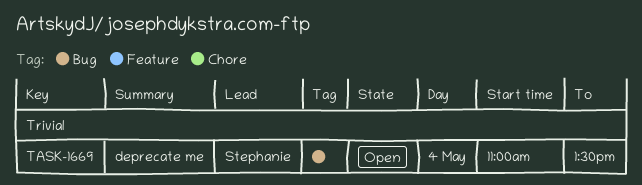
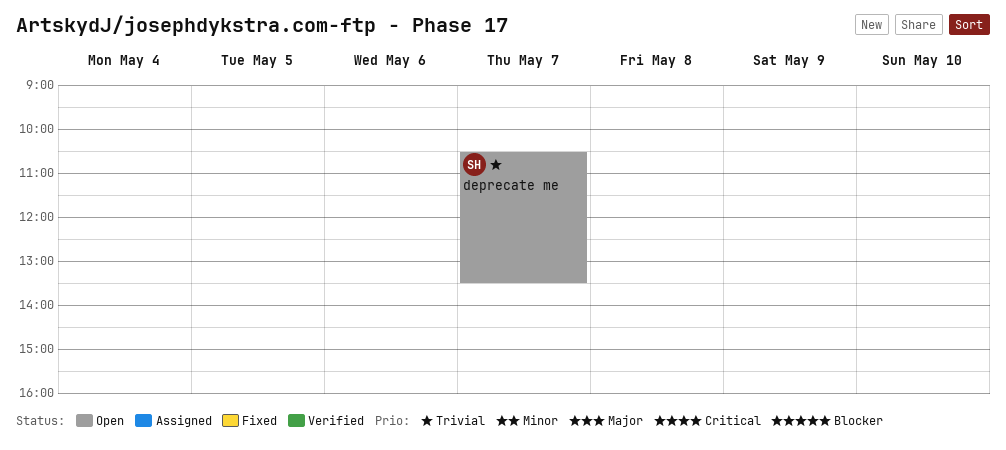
deprecate me, day: May 4 -> May 7
deprecate me, begins: 11:00 -> 10:30

